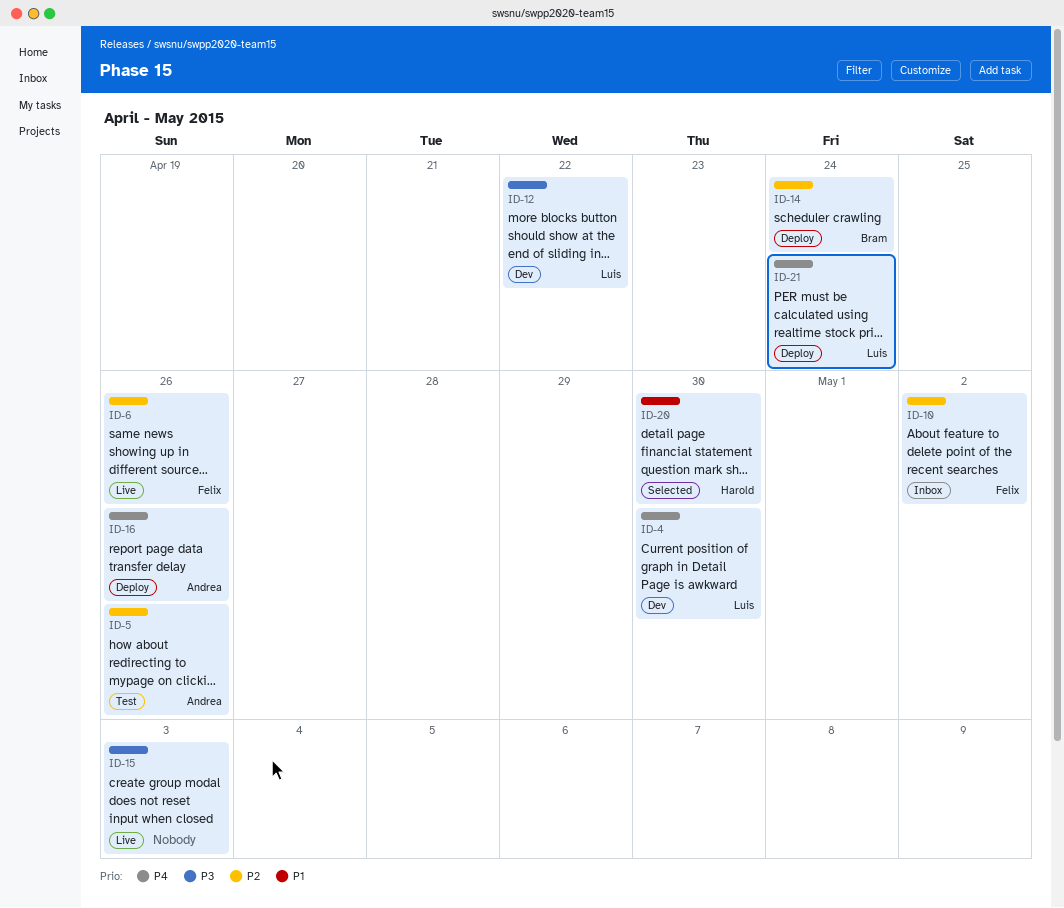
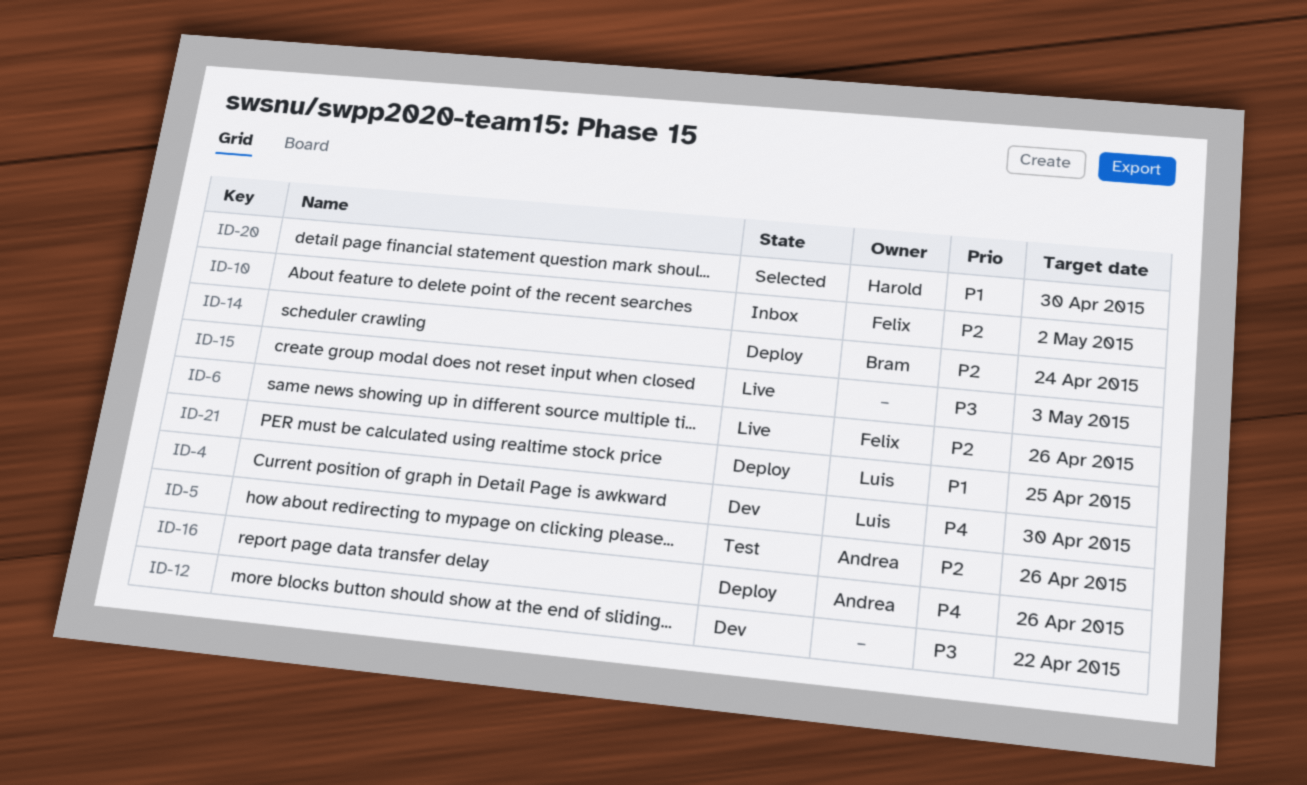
ID-12, owner: Luis -> none
ID-21, priority: P4 -> P1
ID-21, due: Apr 24 -> Apr 25

